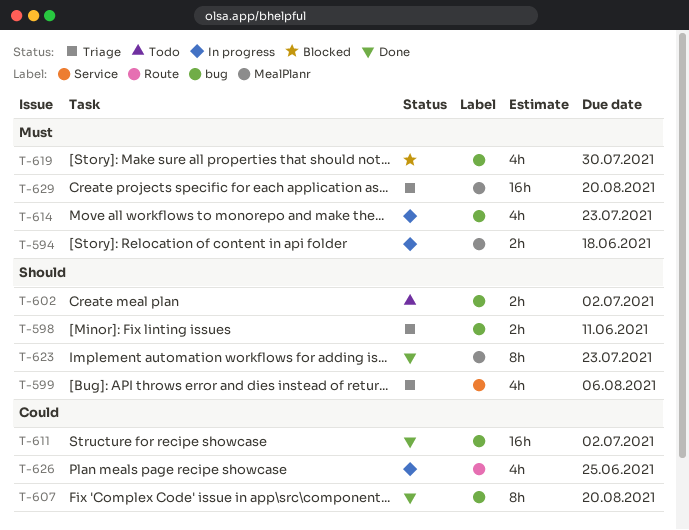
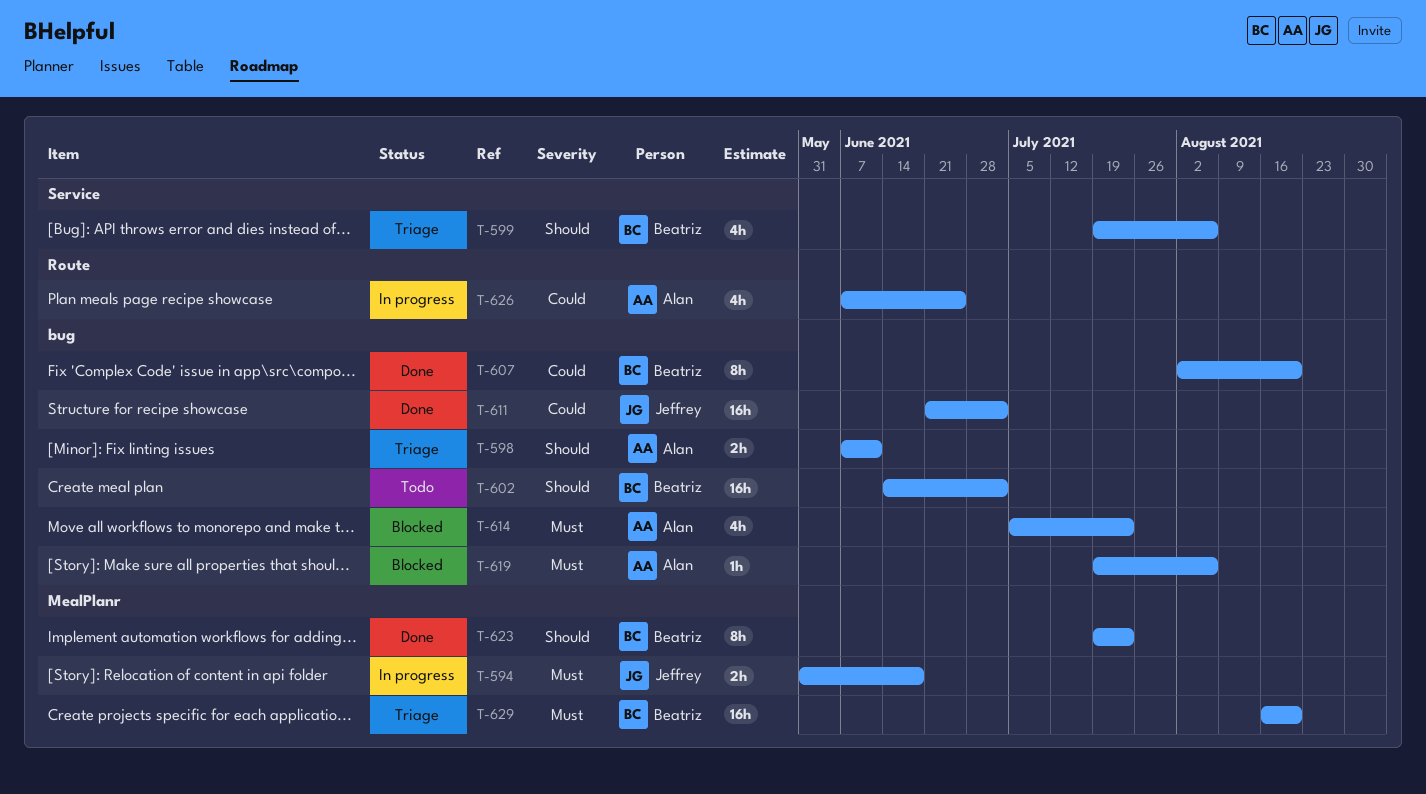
T-602, estimate: 2h -> 16h
T-614, status: In progress -> Blocked
T-619, estimate: 4h -> 1h
T-619, due: Jul 30 -> Aug 6

